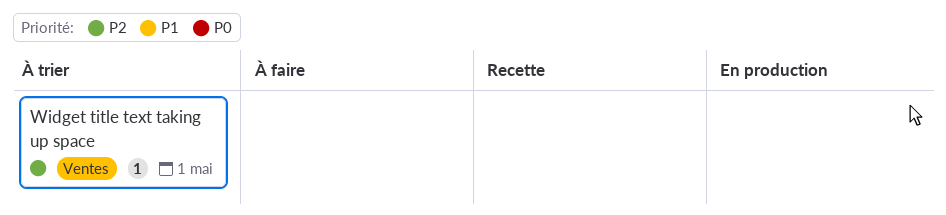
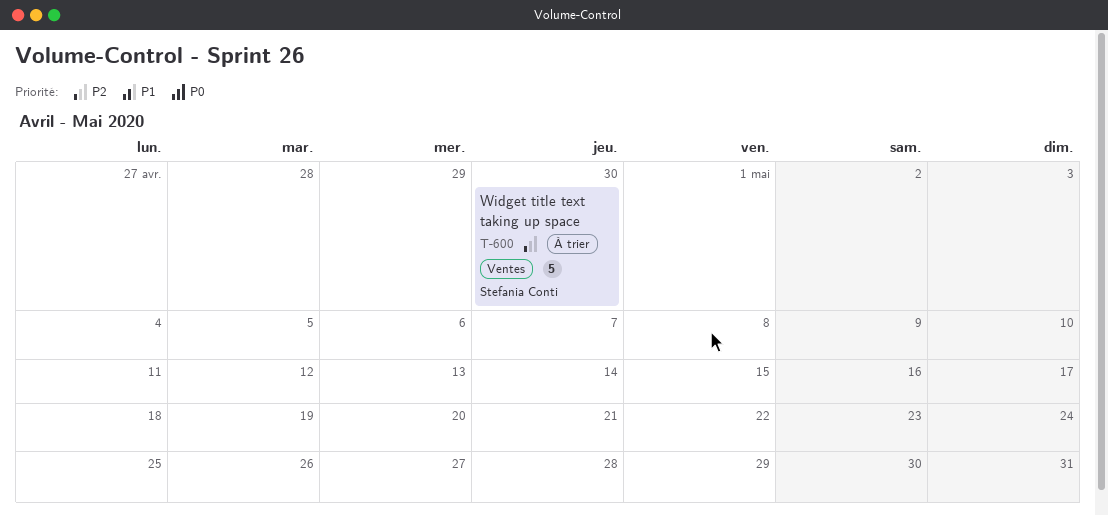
Widget title text taking up space, estimate: 1 -> 5
Widget title text taking up space, due: May 1 -> Apr 30

